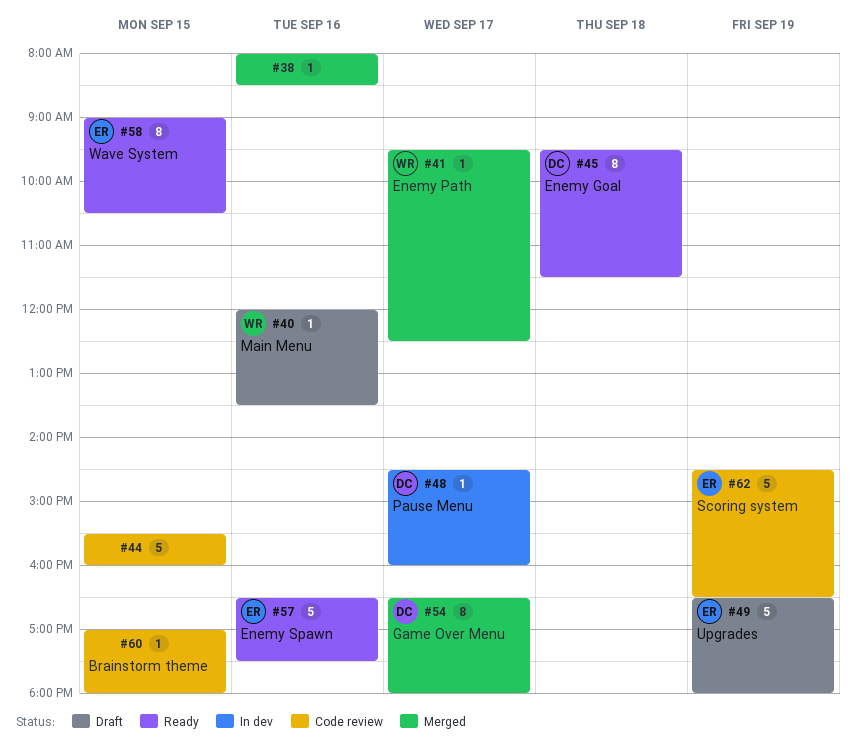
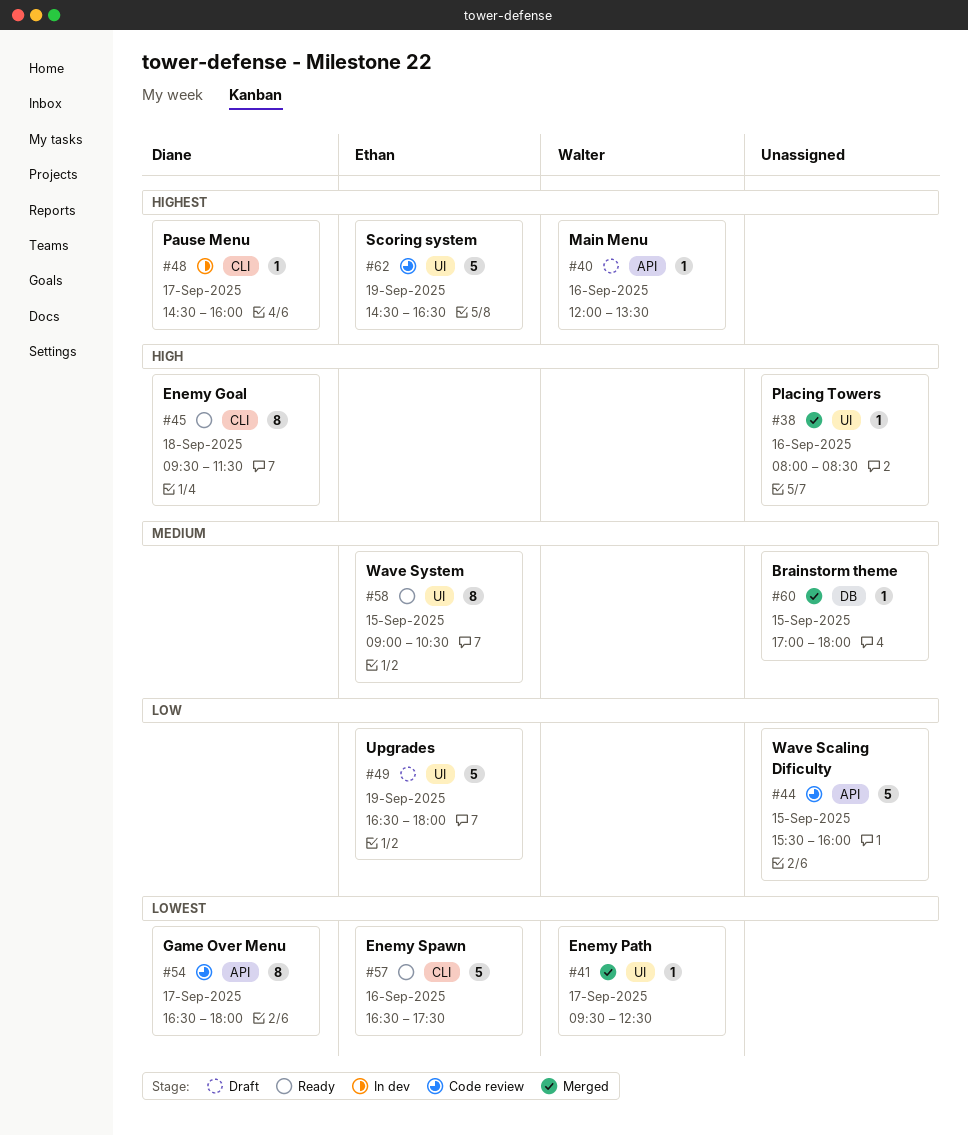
#54, status: Merged -> Code review
#60, status: Code review -> Merged

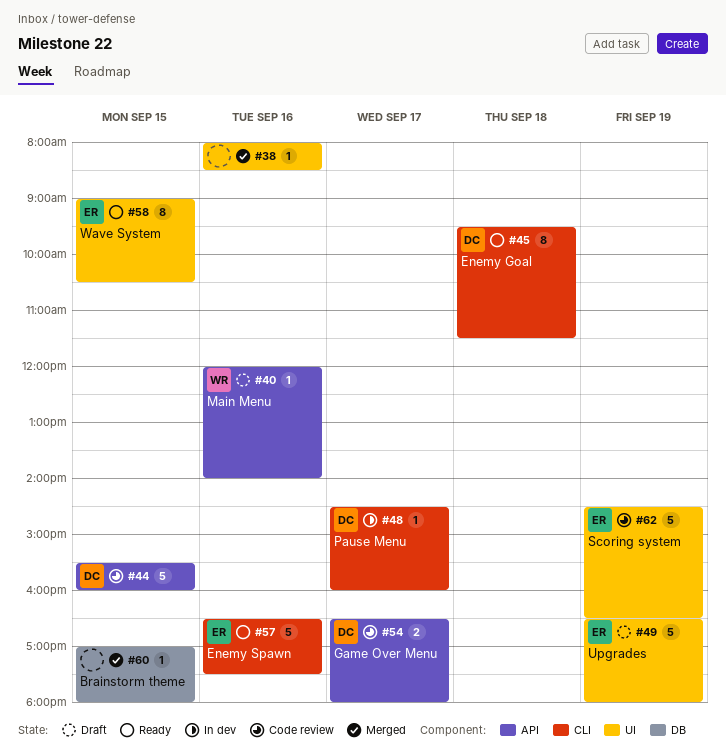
#40, ends: 13:30 -> 14:00
#41: present -> none
#44, owner: none -> Diane
#54, estimate: 8 -> 2

